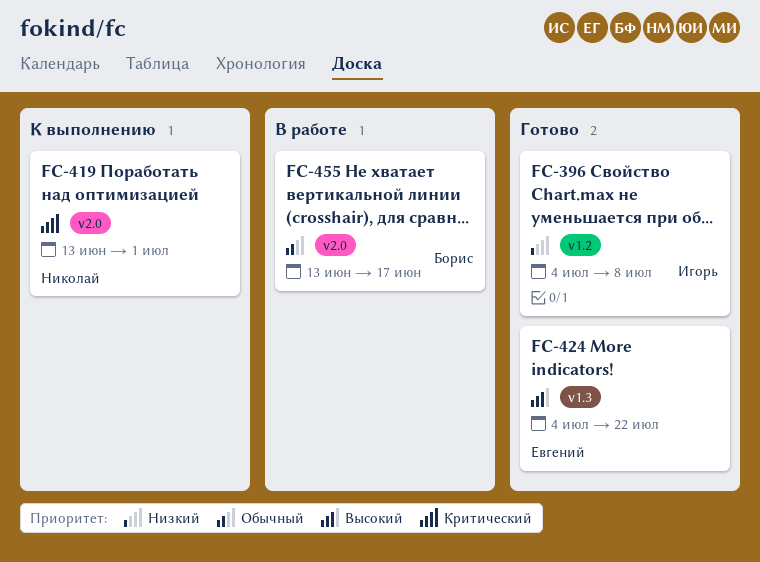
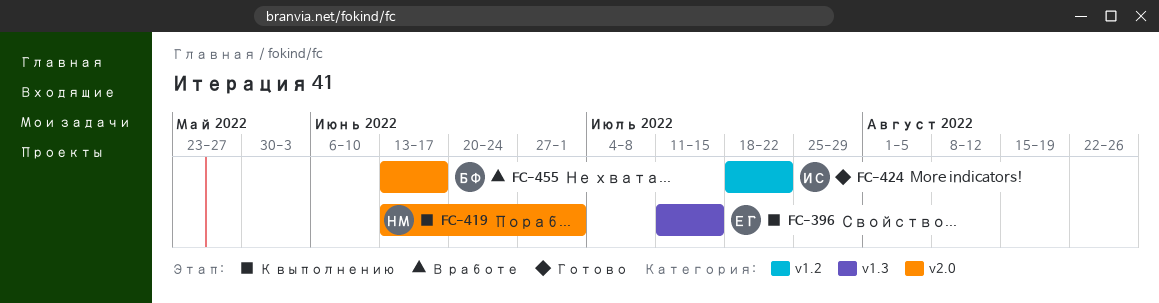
FC-396, status: Готово -> К выполнению
FC-396, owner: Игорь -> Евгений
FC-396, label: v1.2 -> v1.3
FC-396, start: Jul 4 -> Jul 11
FC-396, due: Jul 8 -> Jul 15
FC-424, owner: Евгений -> Игорь
FC-424, label: v1.3 -> v1.2
FC-424, start: Jul 4 -> Jul 18

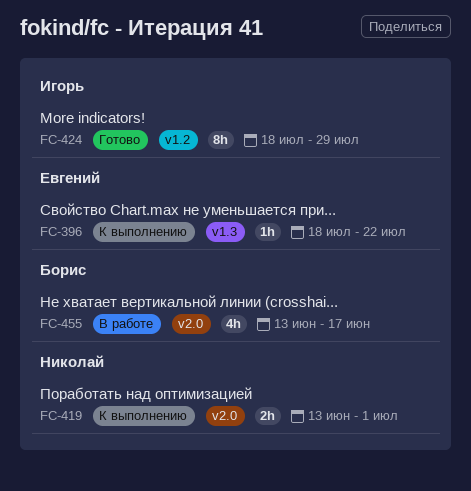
FC-396, start: Jul 11 -> Jul 18
FC-396, due: Jul 15 -> Jul 22
FC-424, due: Jul 22 -> Jul 29

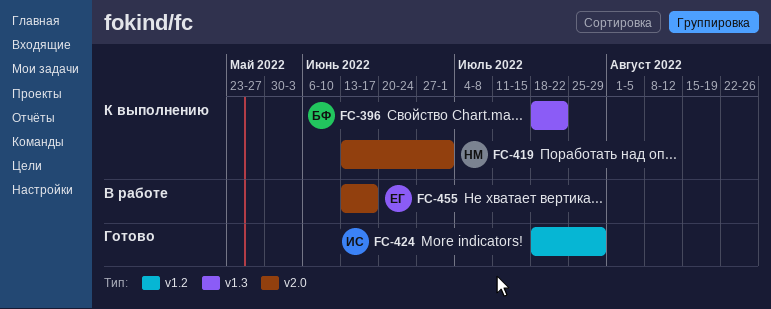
FC-396, owner: Евгений -> Борис
FC-455, owner: Борис -> Евгений

